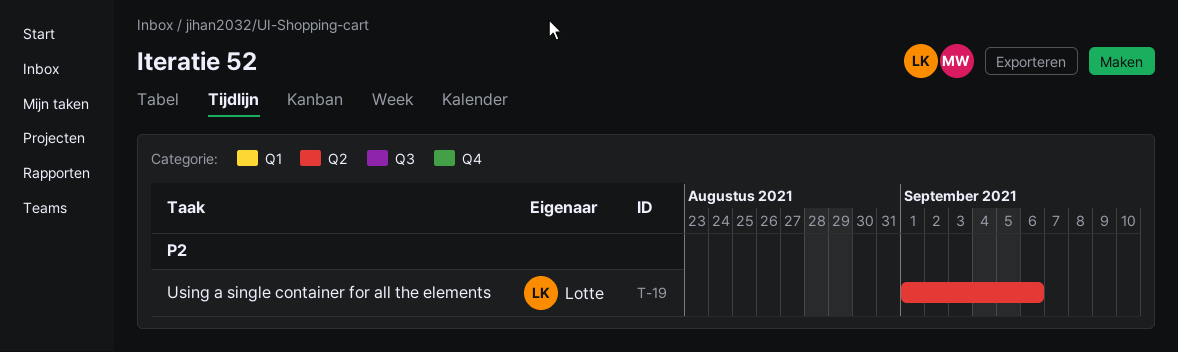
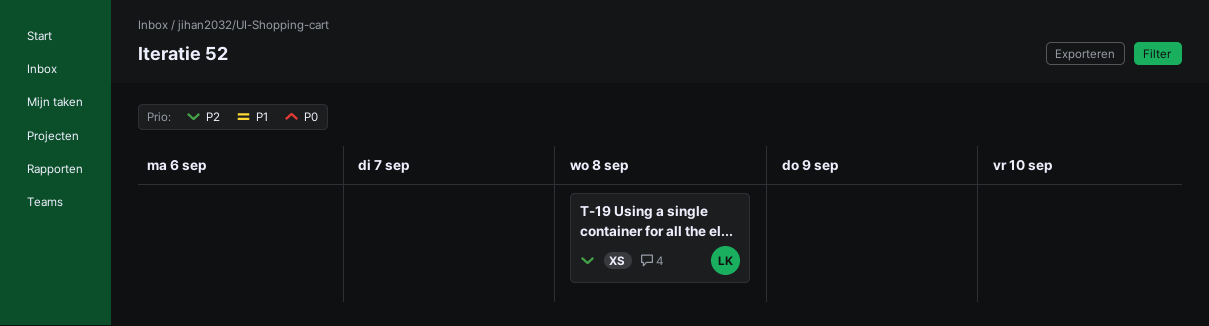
T-19, due: Sep 6 -> Sep 8

